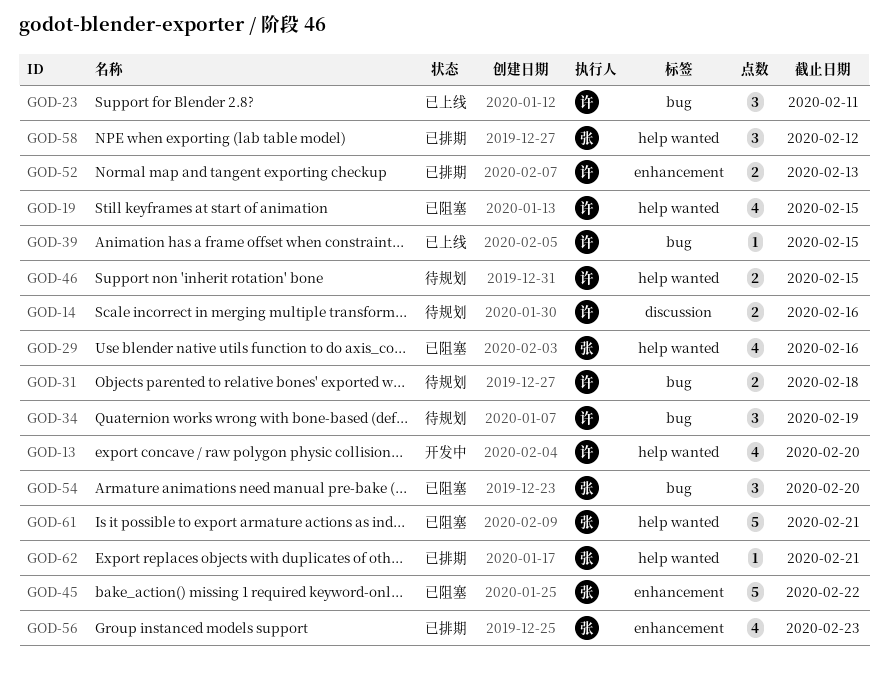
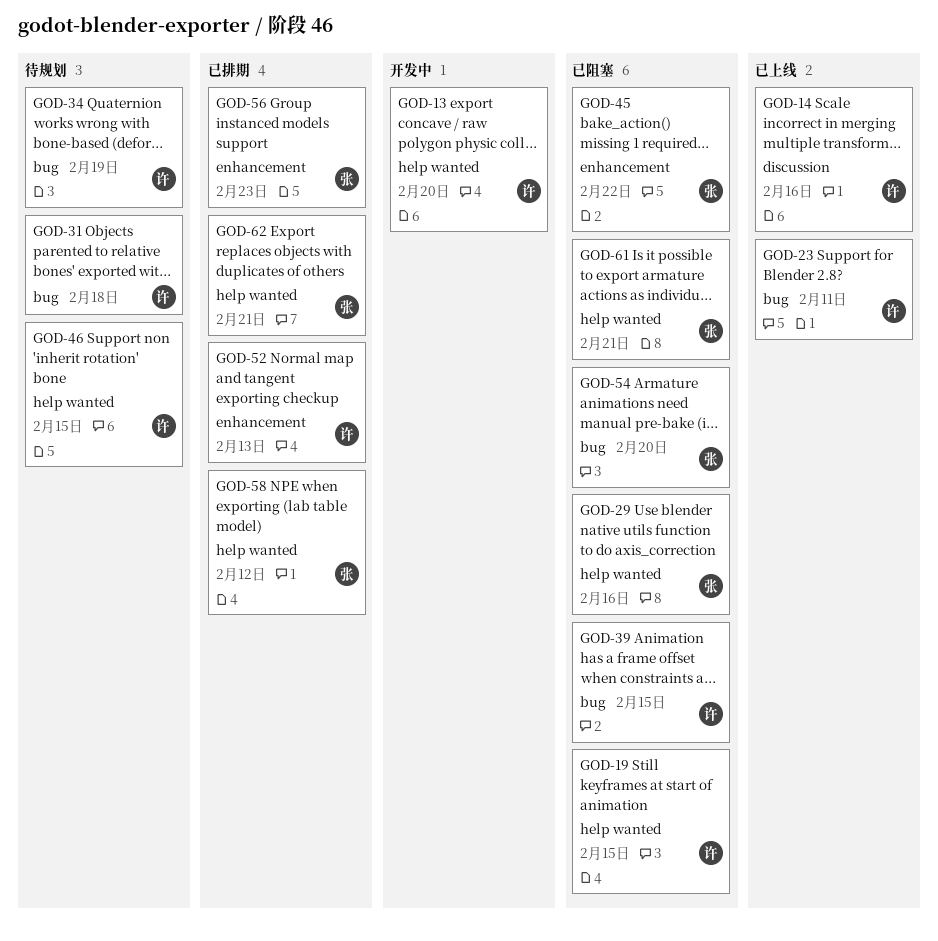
GOD-14, status: 待规划 -> 已上线
GOD-39, status: 已上线 -> 已阻塞

